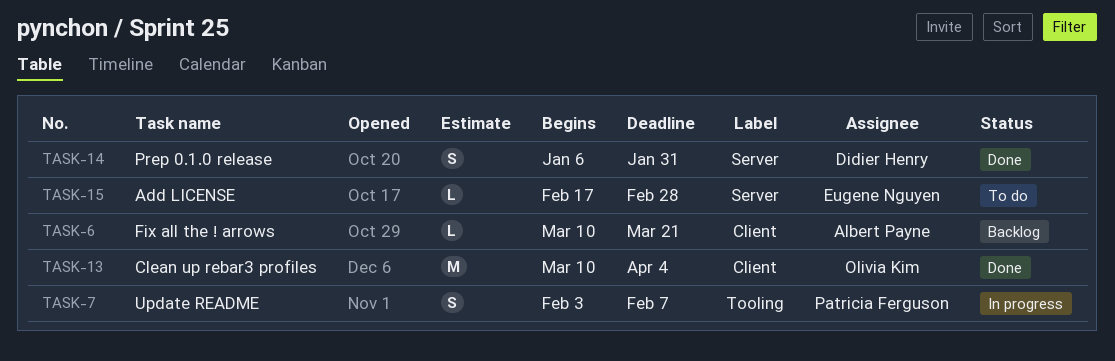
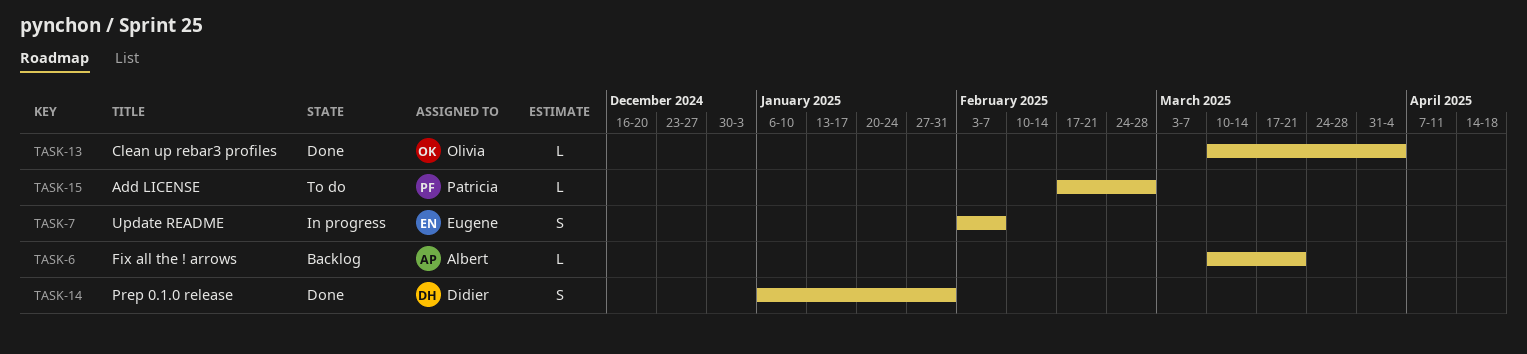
TASK-7, owner: Patricia Ferguson -> Eugene Nguyen
TASK-13, estimate: M -> L
TASK-15, owner: Eugene Nguyen -> Patricia Ferguson

